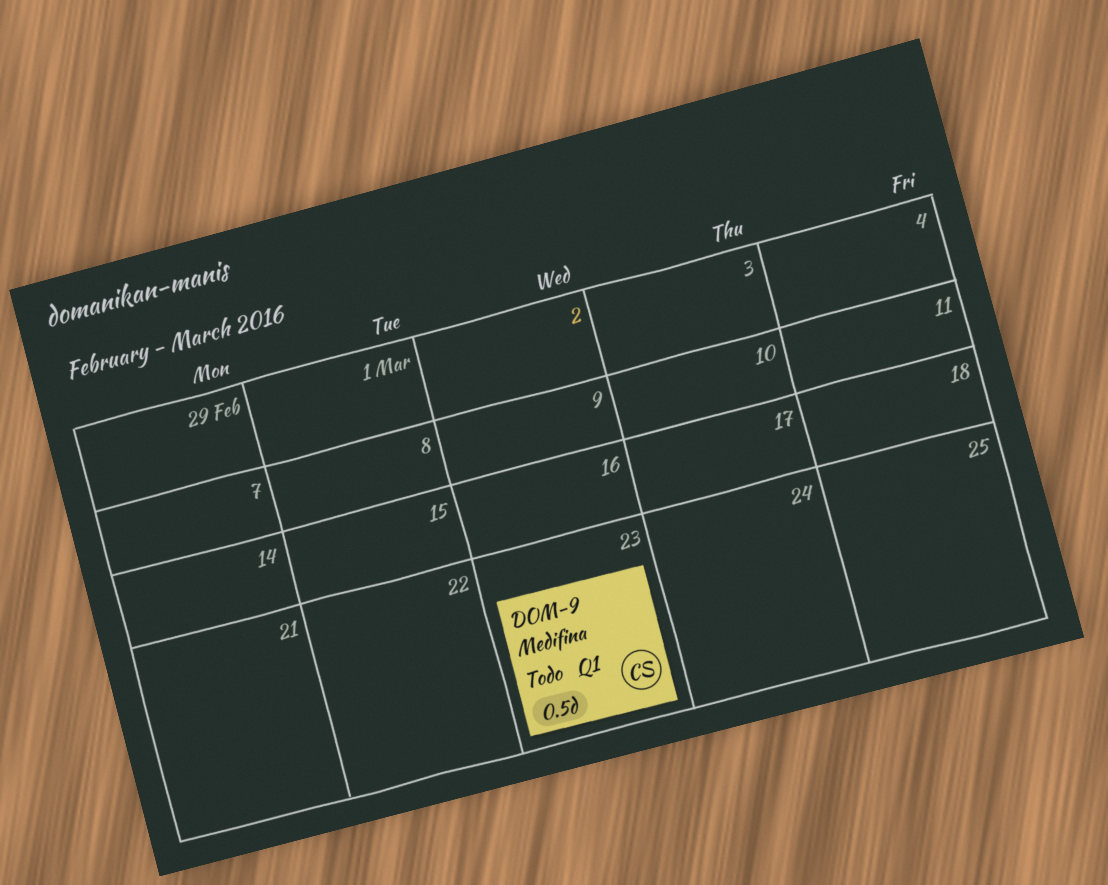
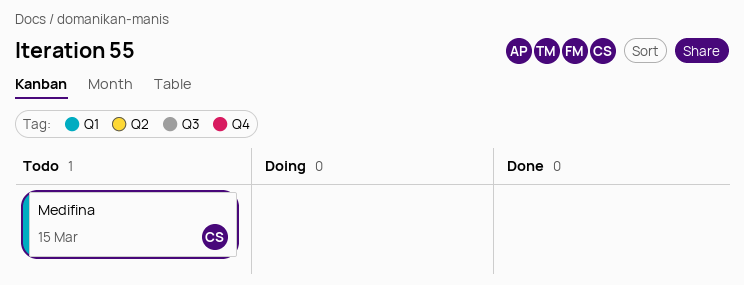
Medifina, due: Mar 23 -> Mar 15

